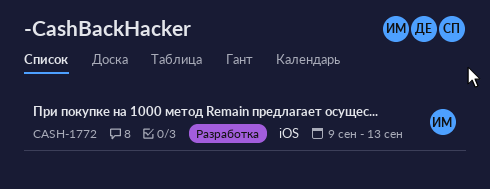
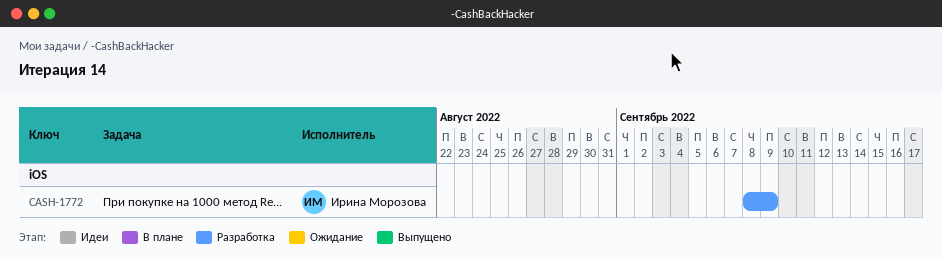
CASH-1772, start: Sep 9 -> Sep 8
CASH-1772, due: Sep 13 -> Sep 9

